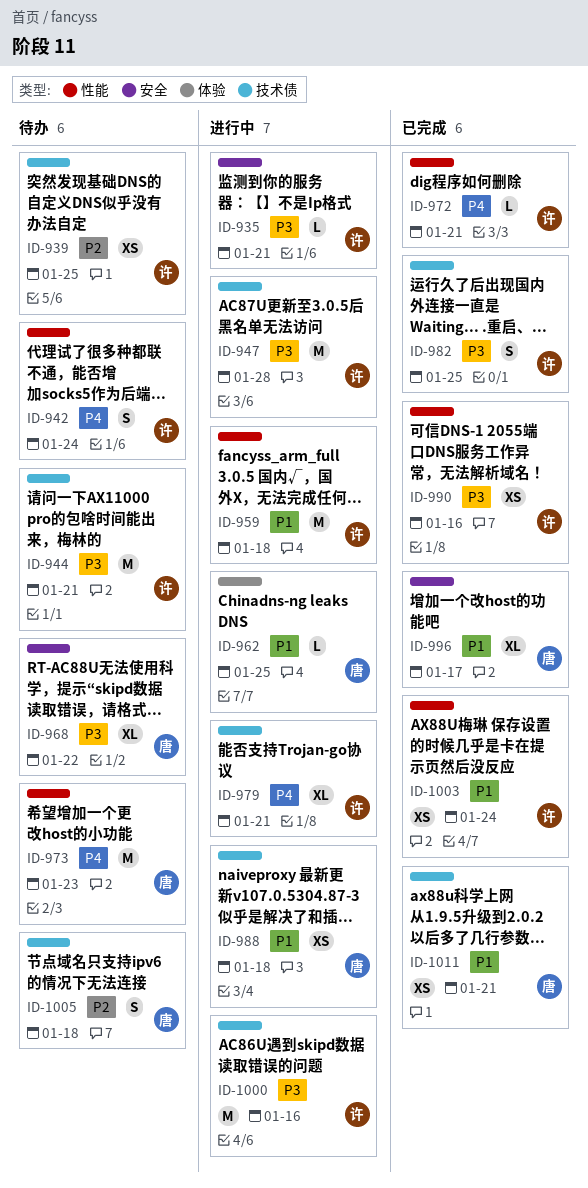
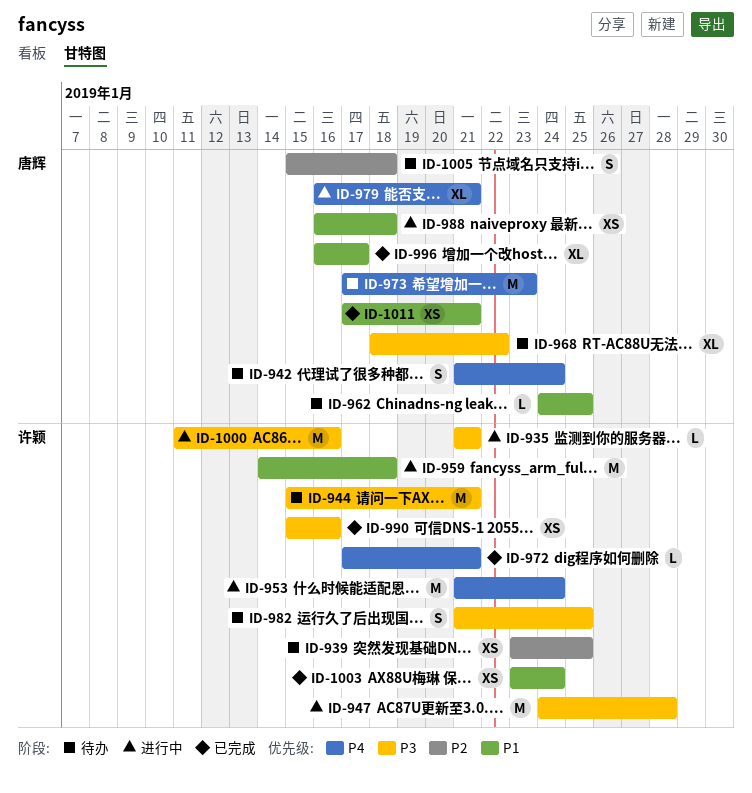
ID-942, owner: 许颖 -> 唐辉
ID-953: none -> present
ID-962, status: 进行中 -> 待办
ID-979, owner: 许颖 -> 唐辉
ID-982, status: 已完成 -> 待办

